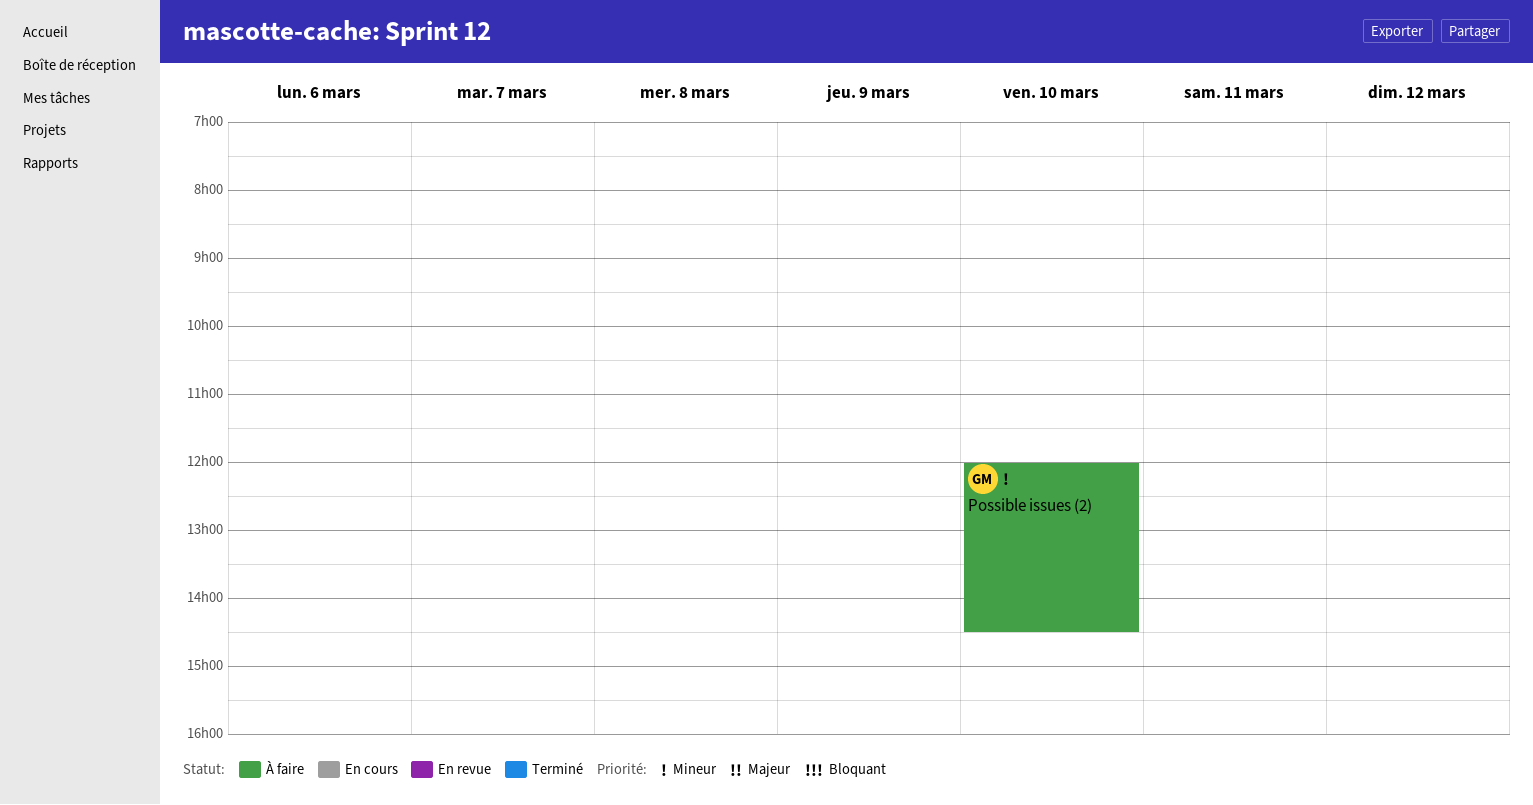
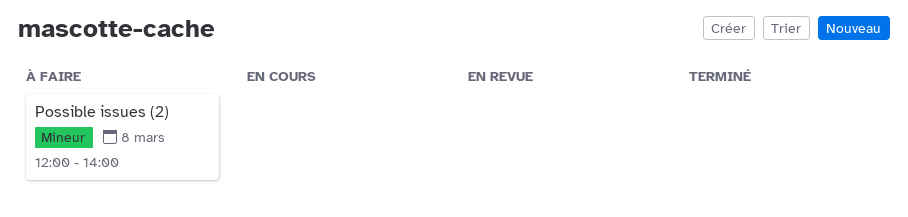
Possible issues (2), day: Mar 10 -> Mar 8
Possible issues (2), ends: 14:30 -> 14:00

